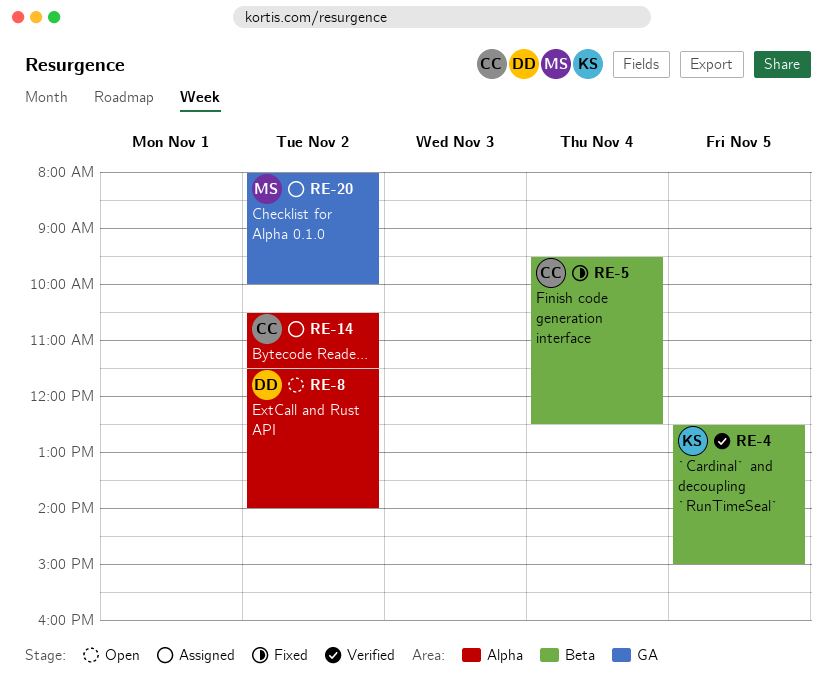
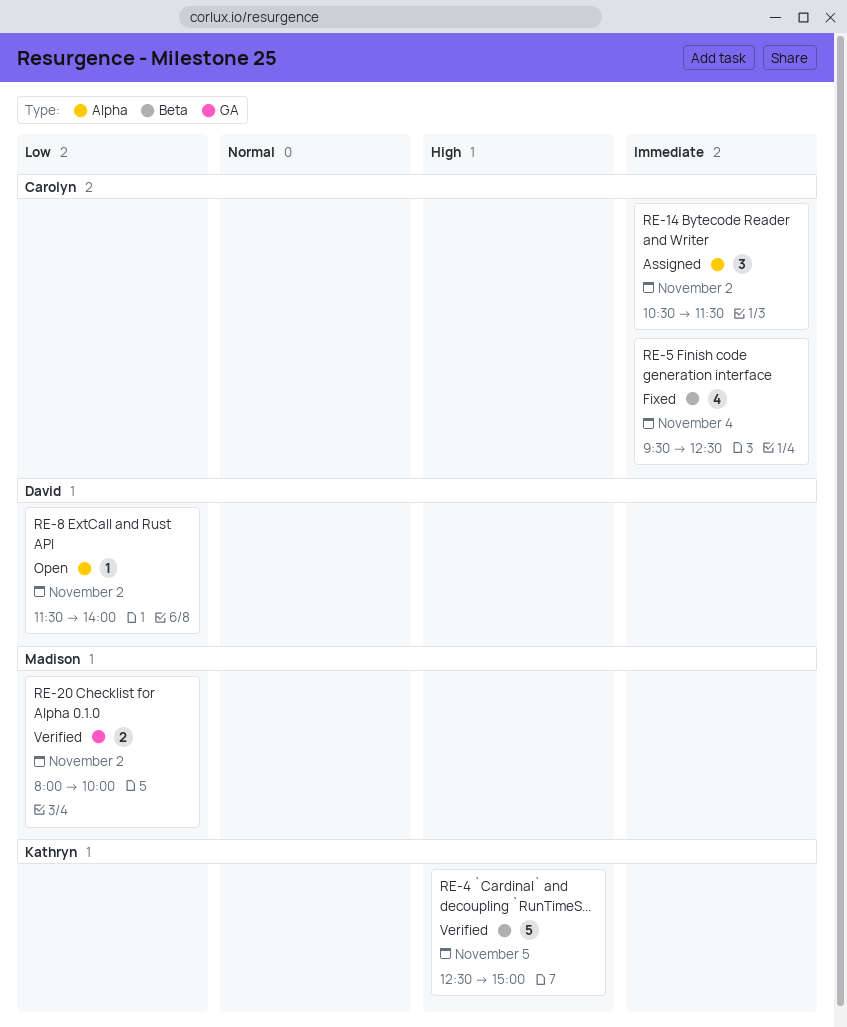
RE-20, status: Assigned -> Verified

